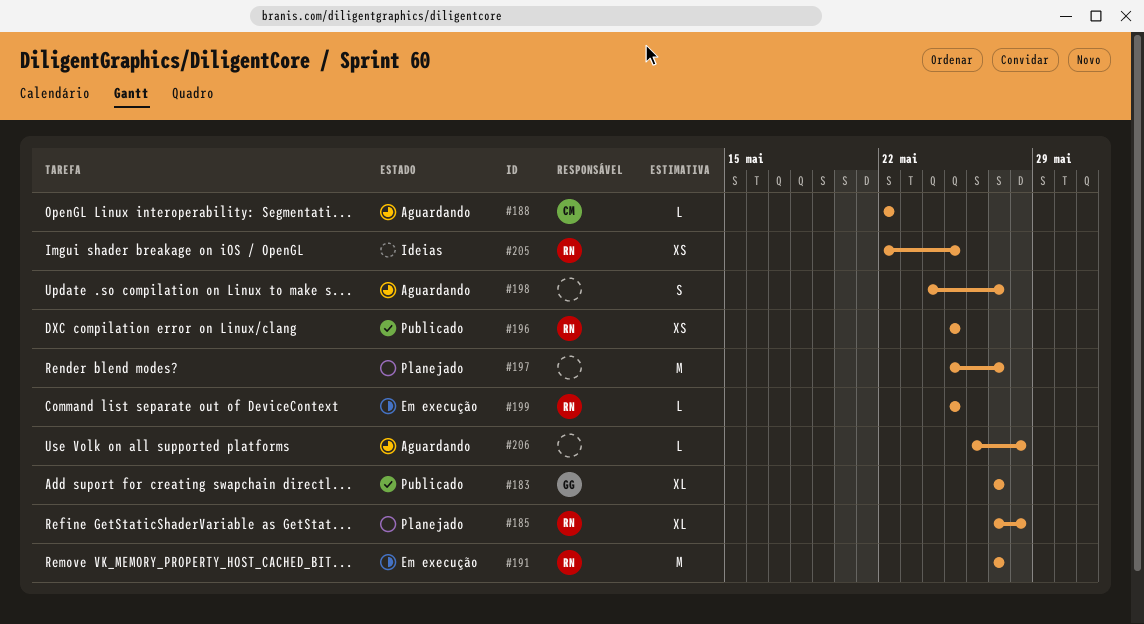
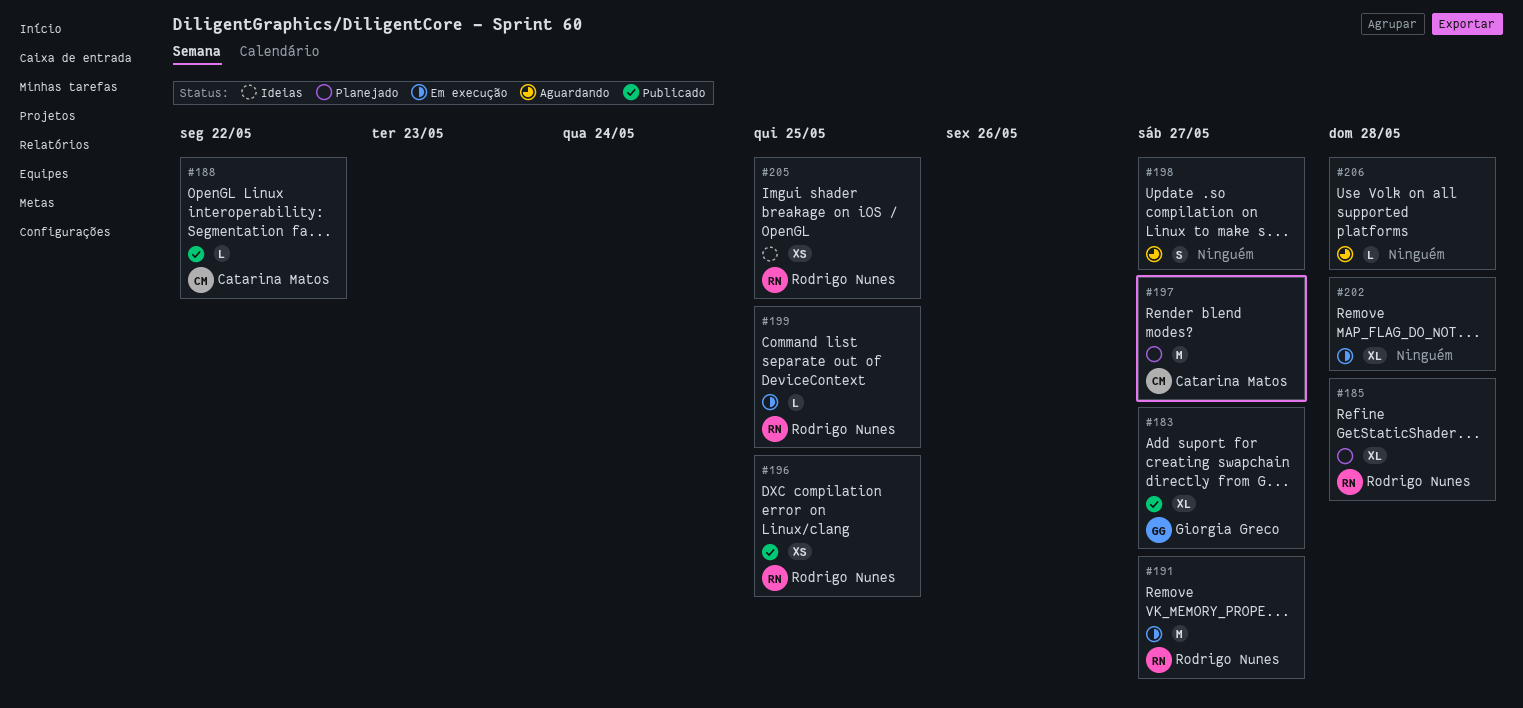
#188, status: Aguardando -> Publicado
#197, owner: none -> Catarina Matos
#202: none -> present

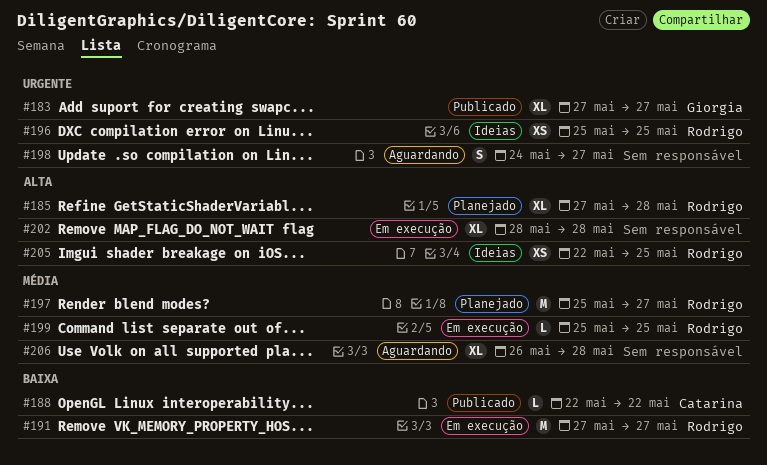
#196, status: Publicado -> Ideias
#197, owner: Catarina Matos -> Rodrigo Nunes
#206, estimate: L -> XL

